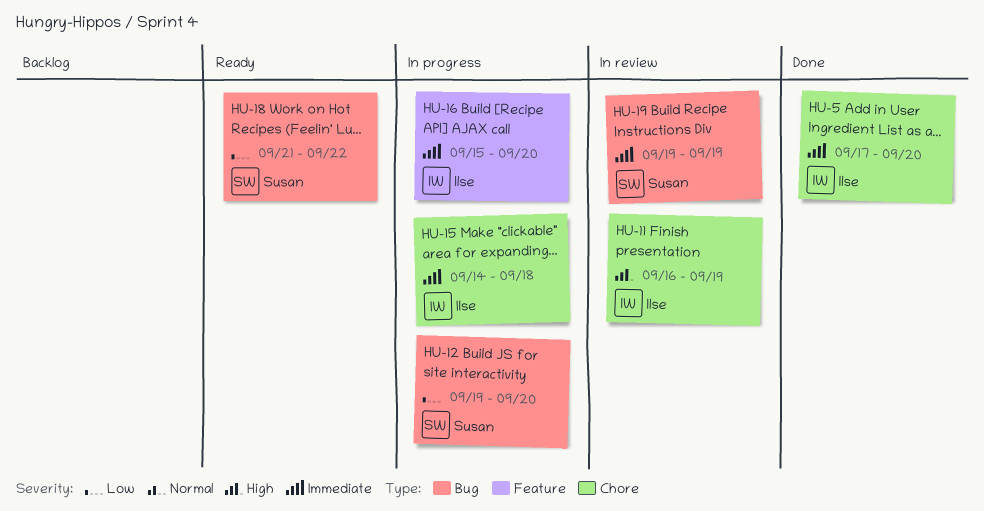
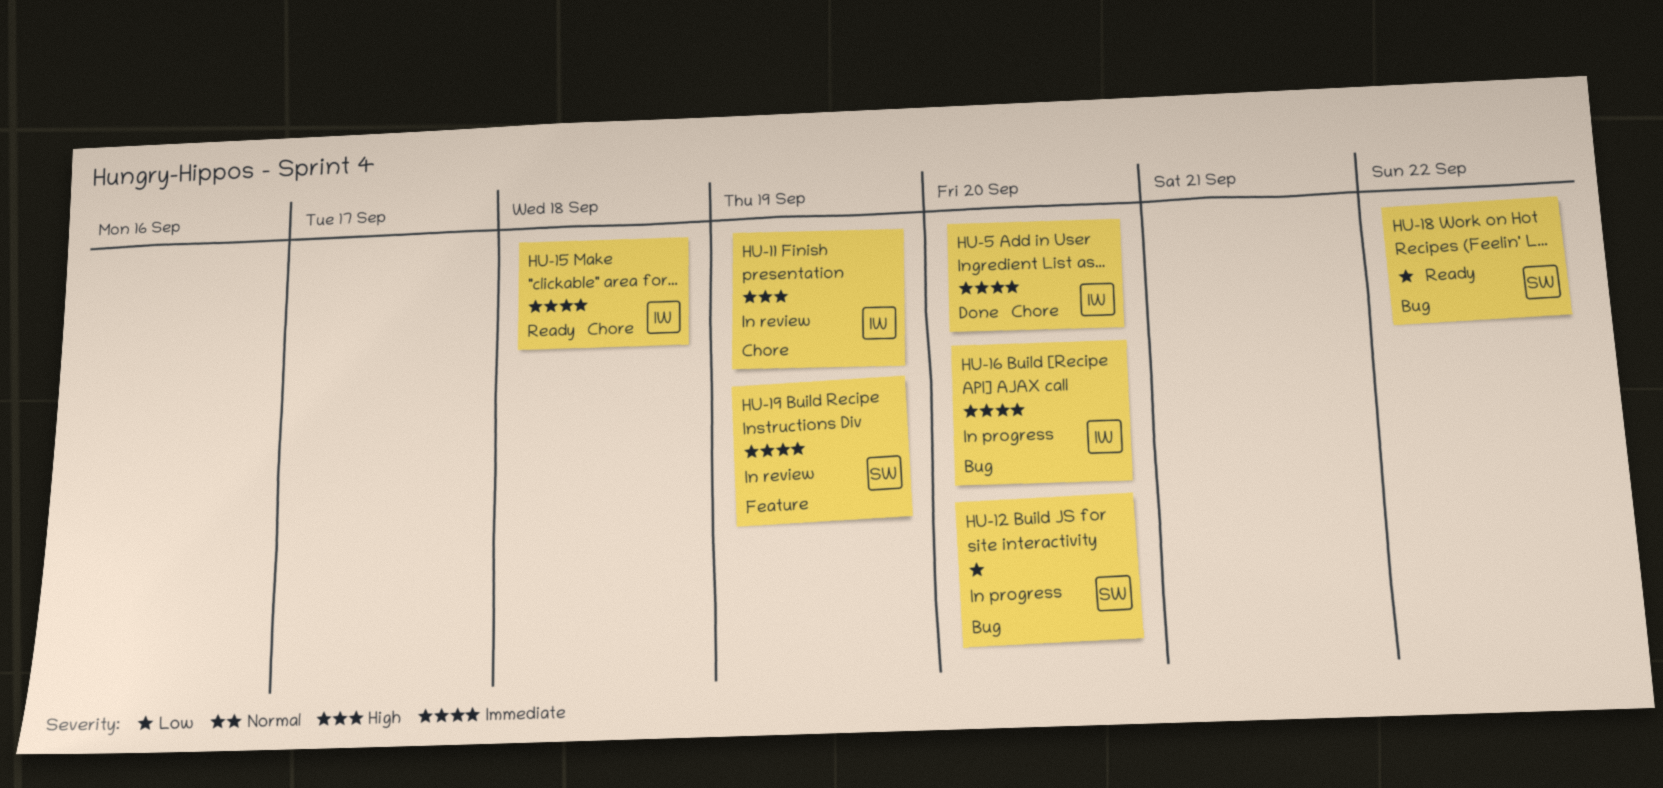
HU-15, status: In progress -> Ready
HU-16, label: Feature -> Bug
HU-19, label: Bug -> Feature

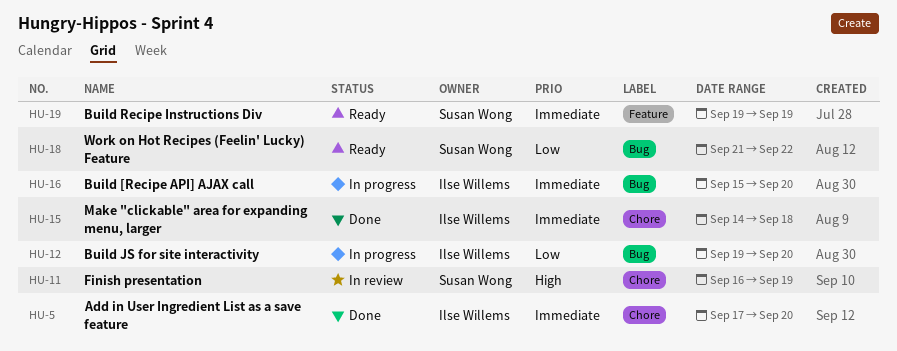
HU-11, owner: Ilse Willems -> Susan Wong
HU-12, owner: Susan Wong -> Ilse Willems
HU-15, status: Ready -> Done
HU-19, status: In review -> Ready

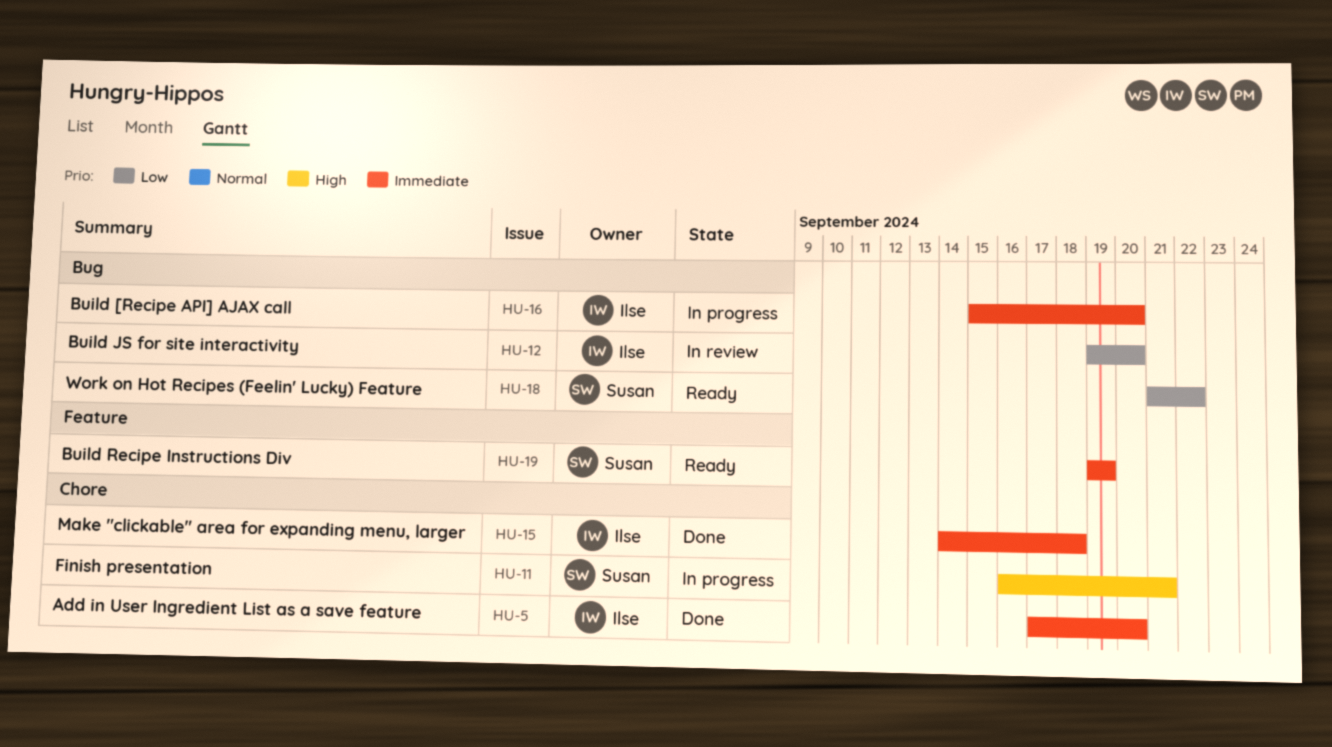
HU-11, status: In review -> In progress
HU-11, due: Sep 19 -> Sep 21
HU-12, status: In progress -> In review

